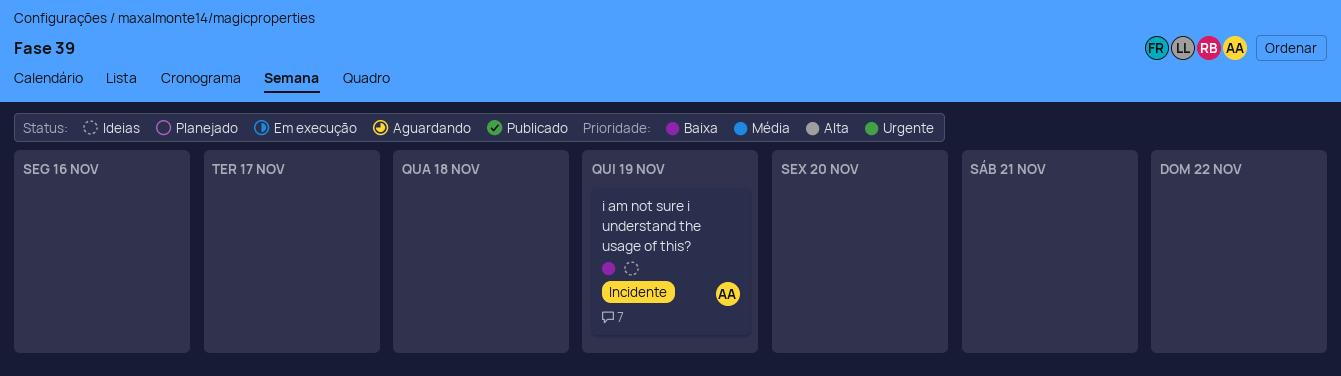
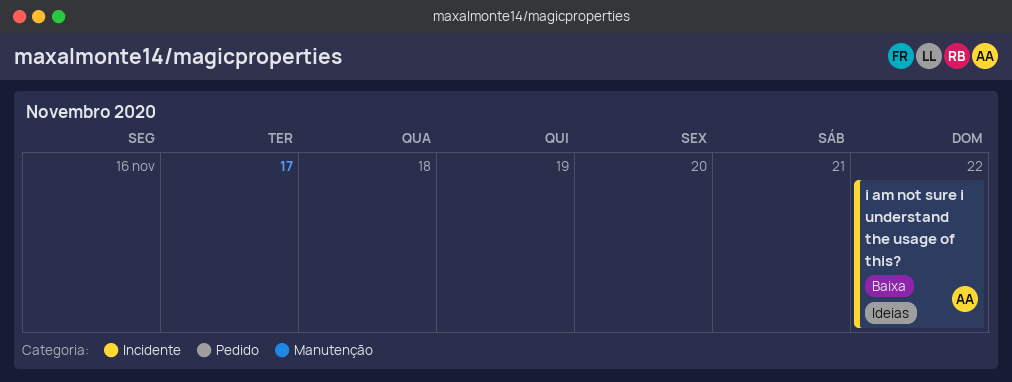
i am not sure i understand the usage of this?, due: Nov 19 -> Nov 22

